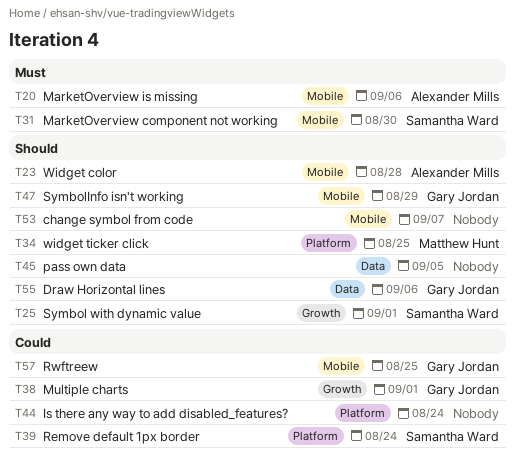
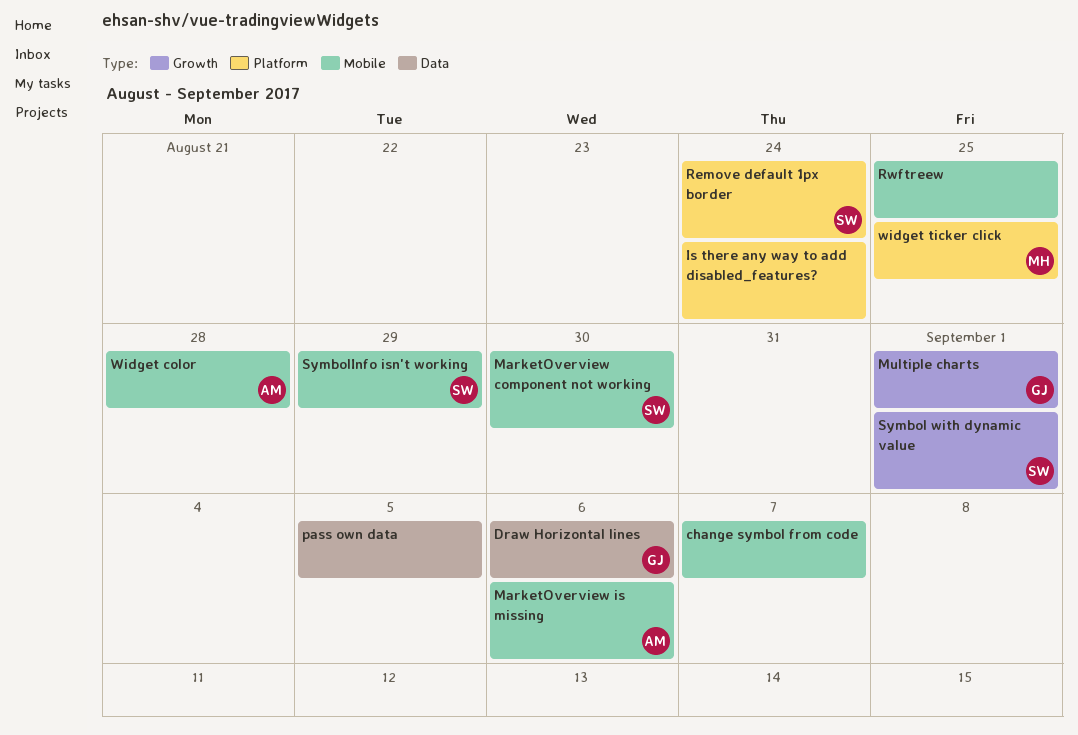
Rwftreew, owner: Gary Jordan -> none
SymbolInfo isn't working, owner: Gary Jordan -> Samantha Ward

